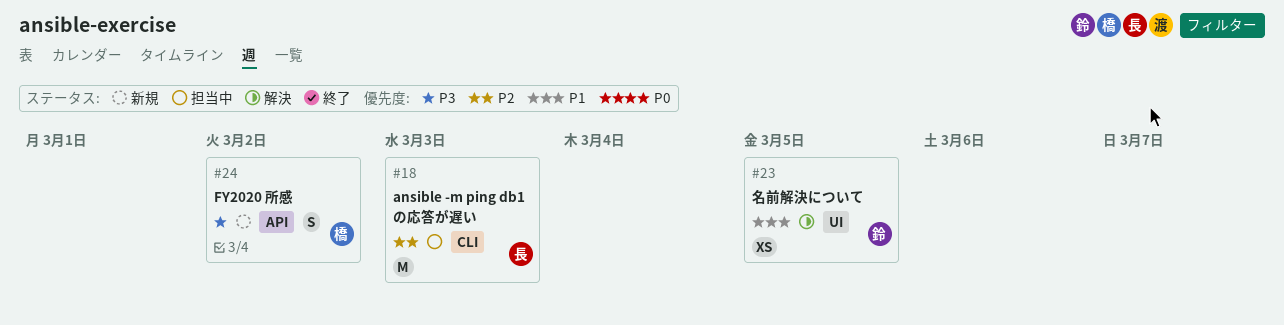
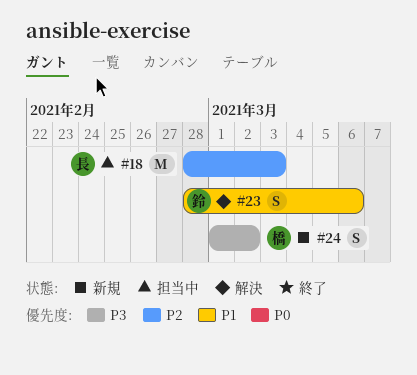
#23, estimate: XS -> S
#23, due: Mar 5 -> Mar 6

